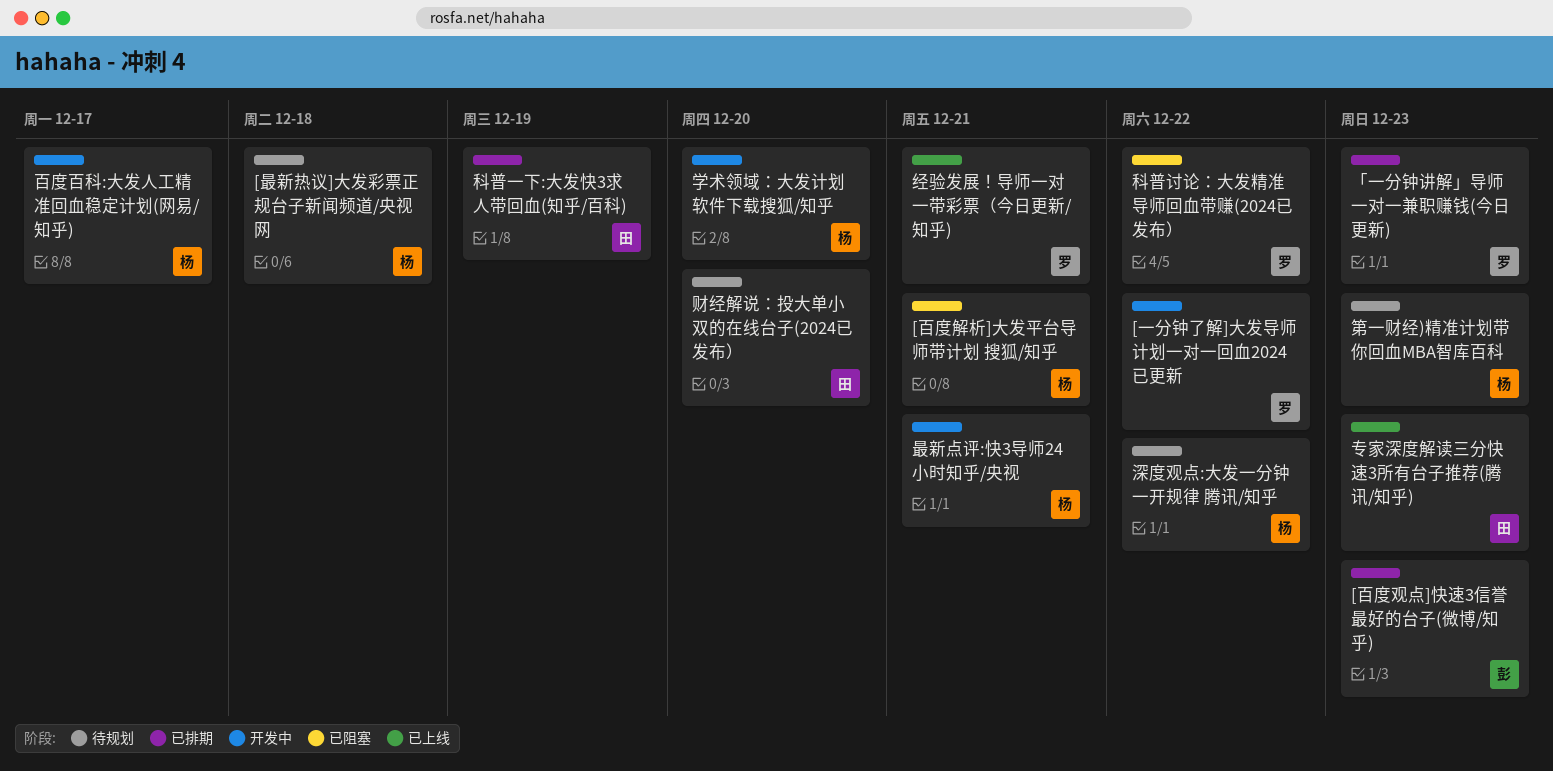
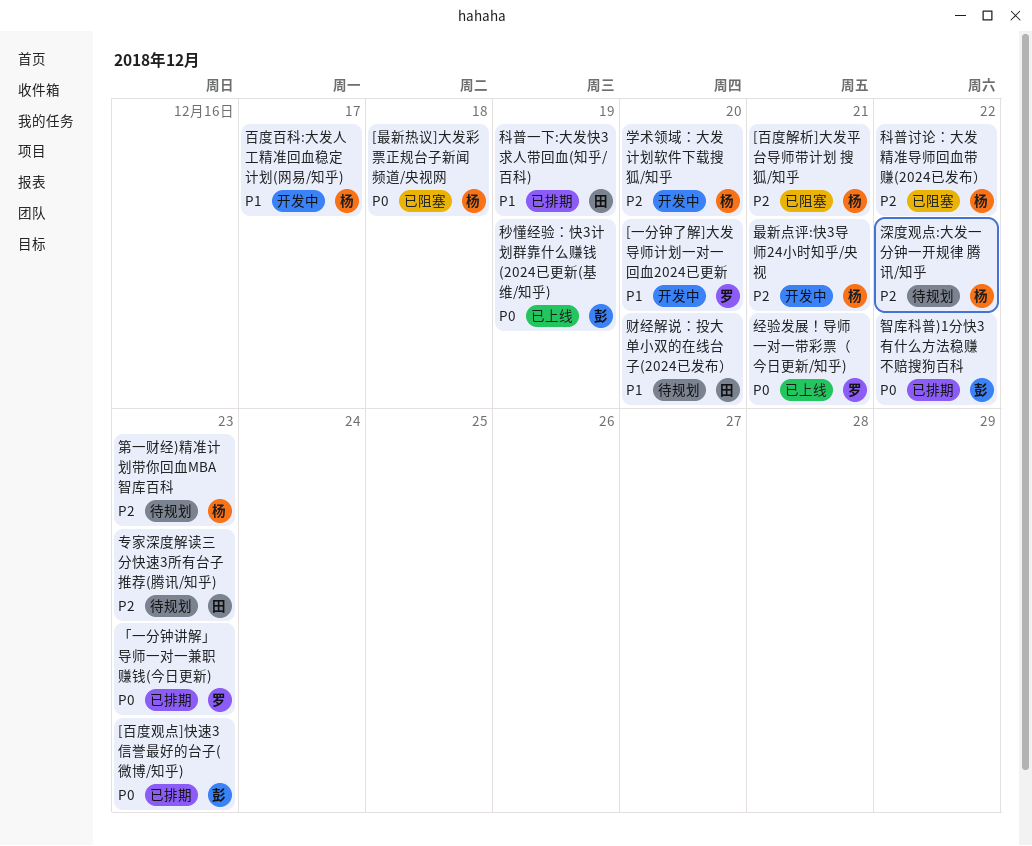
[一分钟了解]大发导师计划一对一回血2024已更新, due: Dec 22 -> Dec 20
[最新热议]大发彩票正规台子新闻频道/央视网, status: 待规划 -> 已阻塞
专家深度解读三分快速3所有台子推荐(腾讯/知乎), status: 已上线 -> 待规划
智库科普)1分快3有什么方法稳赚不赔搜狗百科: none -> present
科普讨论：大发精准导师回血带赚(2024已发布）, owner: 罗 -> 杨
秒懂经验：快3计划群靠什么赚钱 (2024已更新(基维/知乎): none -> present

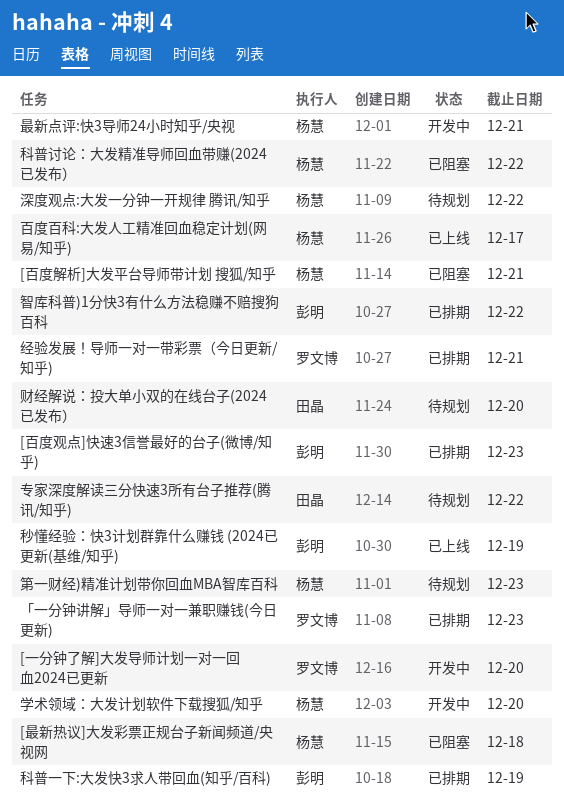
专家深度解读三分快速3所有台子推荐(腾讯/知乎), due: Dec 23 -> Dec 22
百度百科:大发人工精准回血稳定计划(网易/知乎), status: 开发中 -> 已上线
科普一下:大发快3求人带回血(知乎/百科), owner: 田晶 -> 彭明
经验发展！导师一对一带彩票（今日更新/知乎), status: 已上线 -> 已排期

